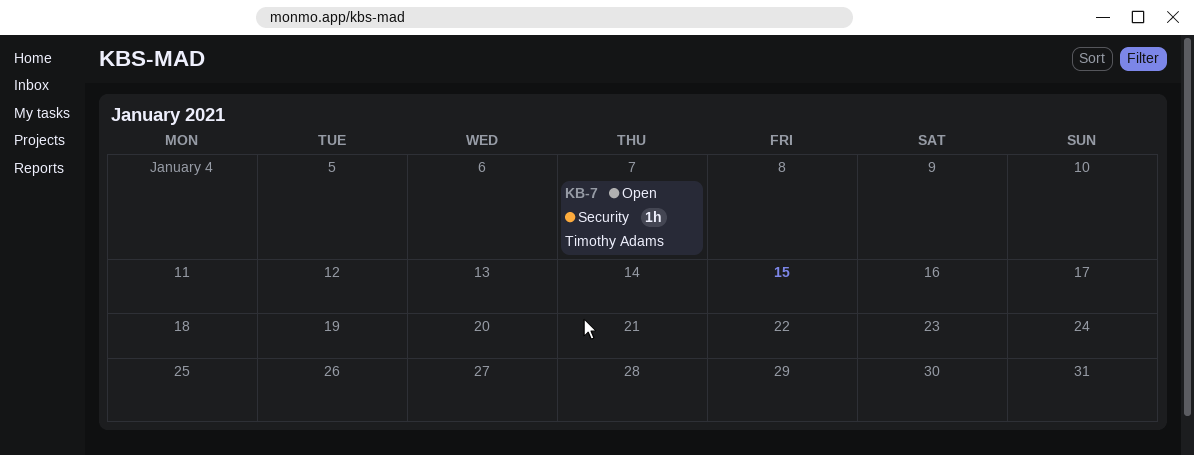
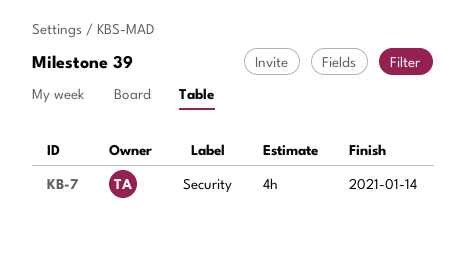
KB-7, estimate: 1h -> 4h
KB-7, due: Jan 7 -> Jan 14

